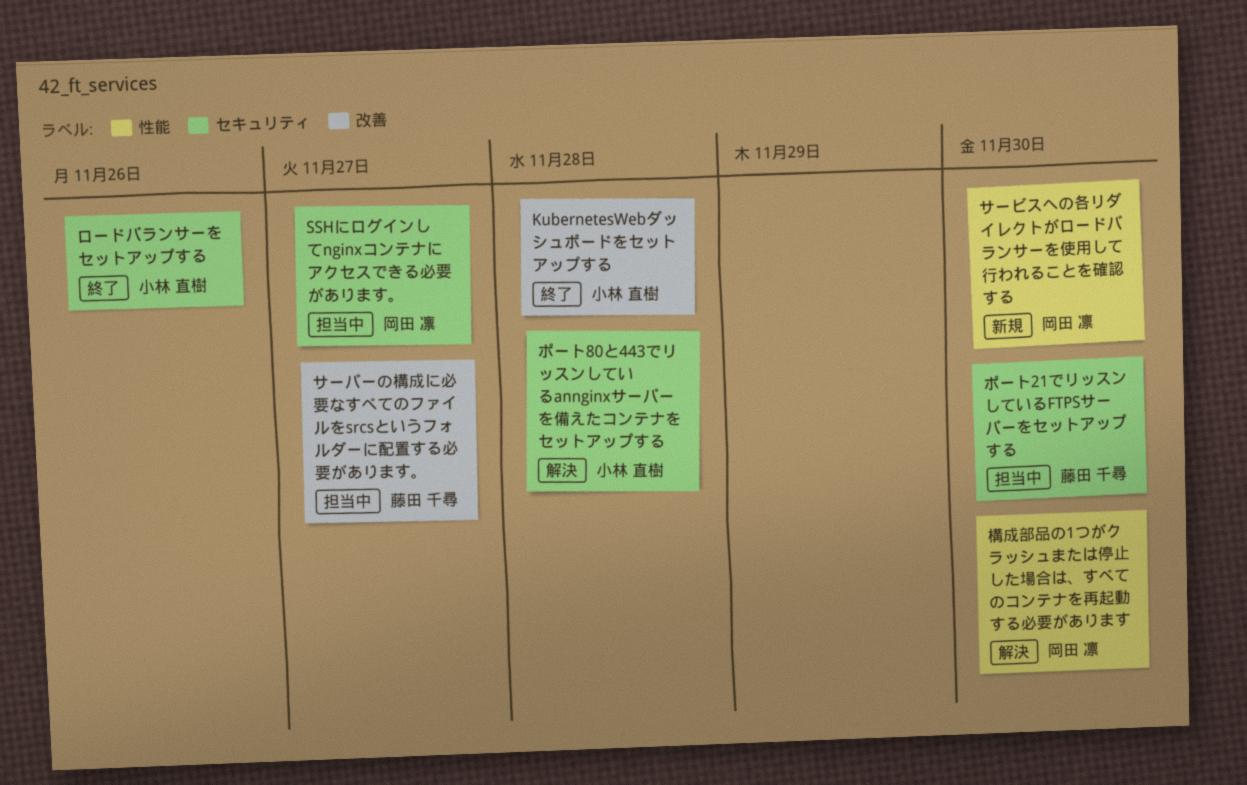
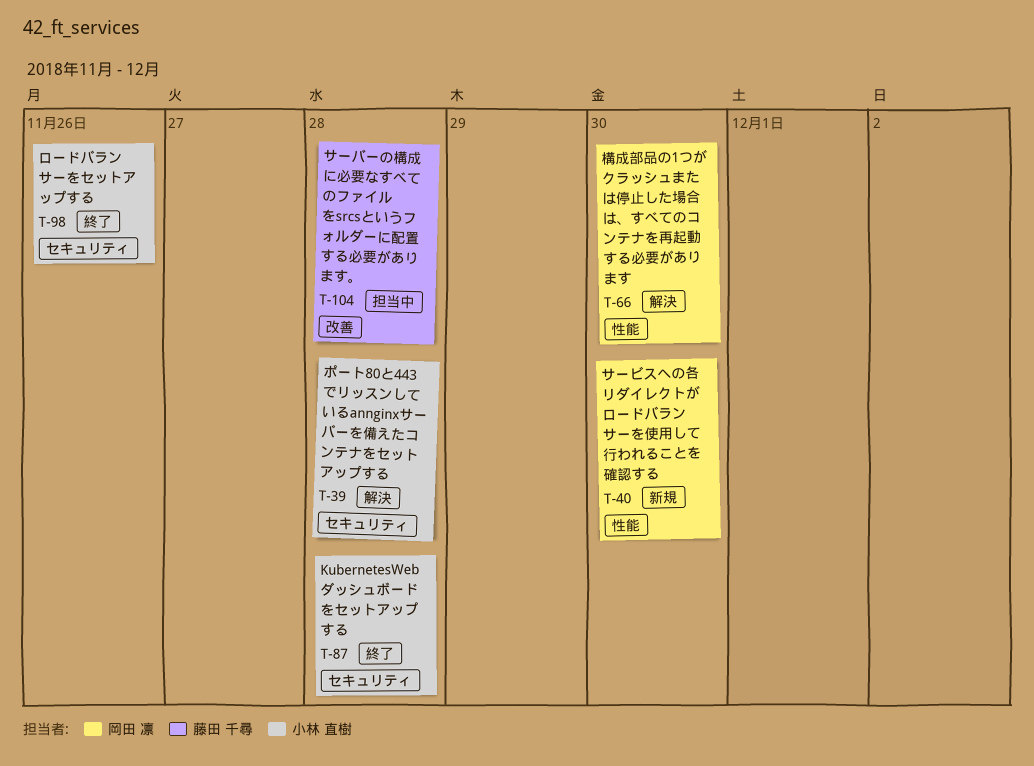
KubernetesWebダッシュボードをセットアップする, label: 改善 -> セキュリティ
SSHにログインしてnginxコンテナにアクセスできる必要があります。: present -> none
サーバーの構成に必要なすべてのファイルをsrcsというフォルダーに配置する必要があります。, due: Nov 27 -> Nov 28
ポート21でリッスンしているFTPSサーバーをセットアップする: present -> none

